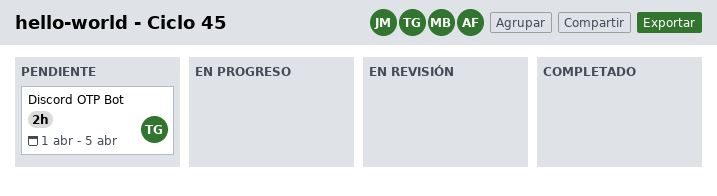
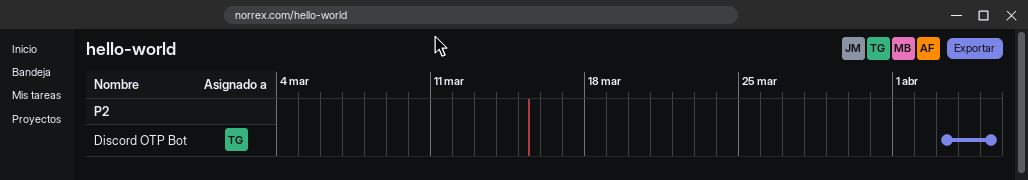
Discord OTP Bot, start: Apr 1 -> Apr 3

